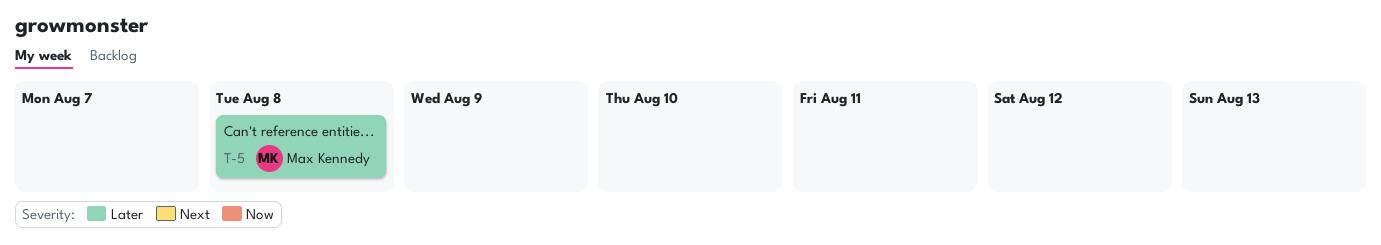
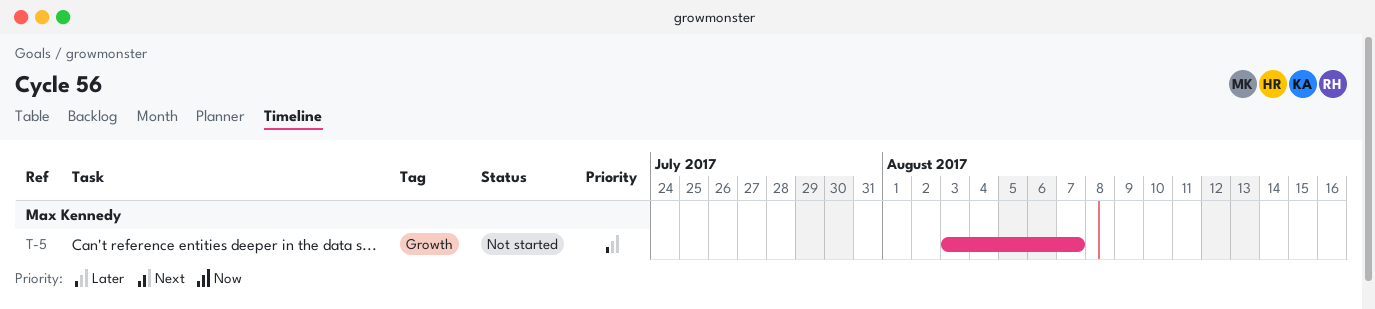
T-5, due: Aug 8 -> Aug 7

